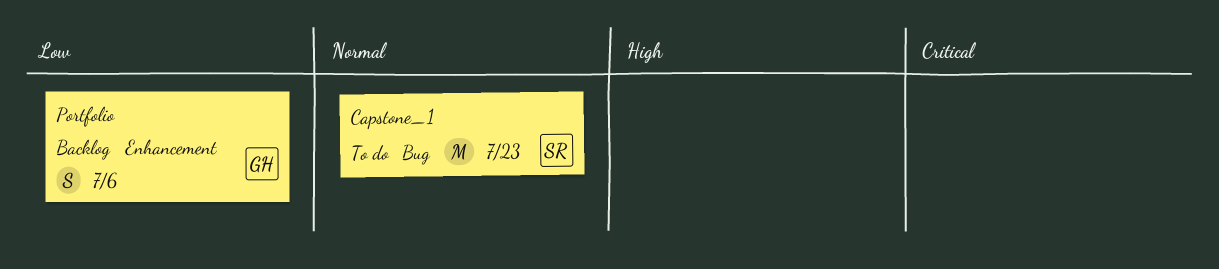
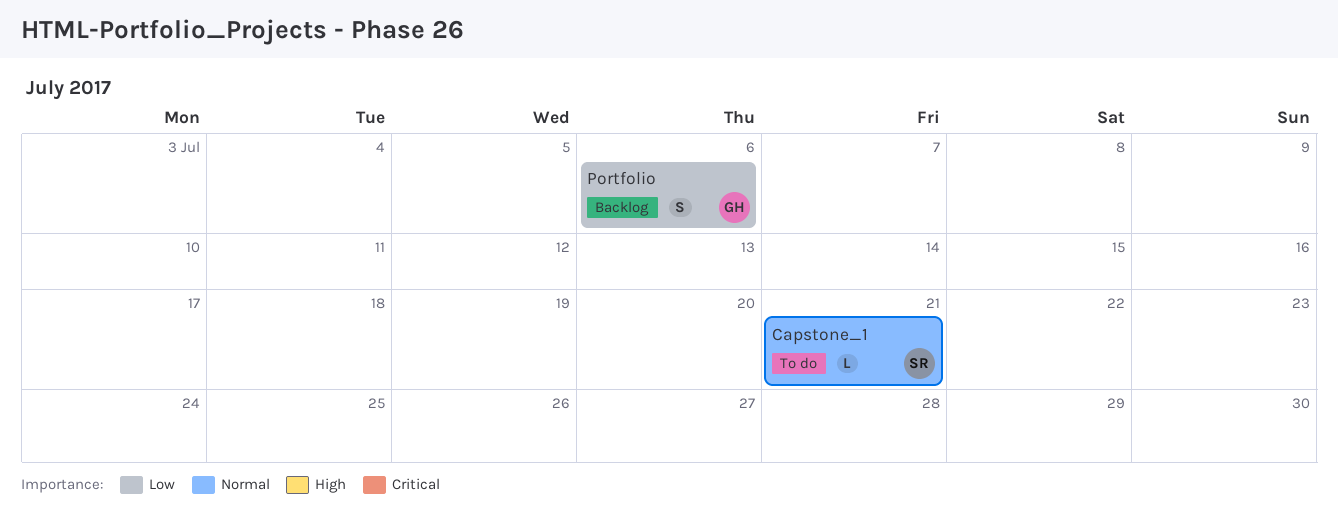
Capstone_1, estimate: M -> L
Capstone_1, due: Jul 23 -> Jul 21

